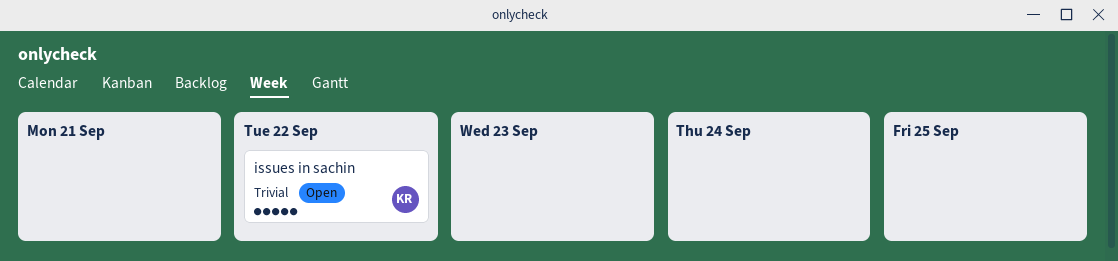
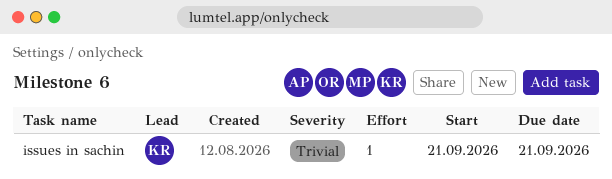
issues in sachin, estimate: 5 -> 1
issues in sachin, due: Sep 22 -> Sep 21

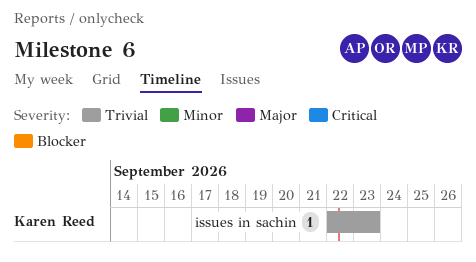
issues in sachin, start: Sep 21 -> Sep 22
issues in sachin, due: Sep 21 -> Sep 23

